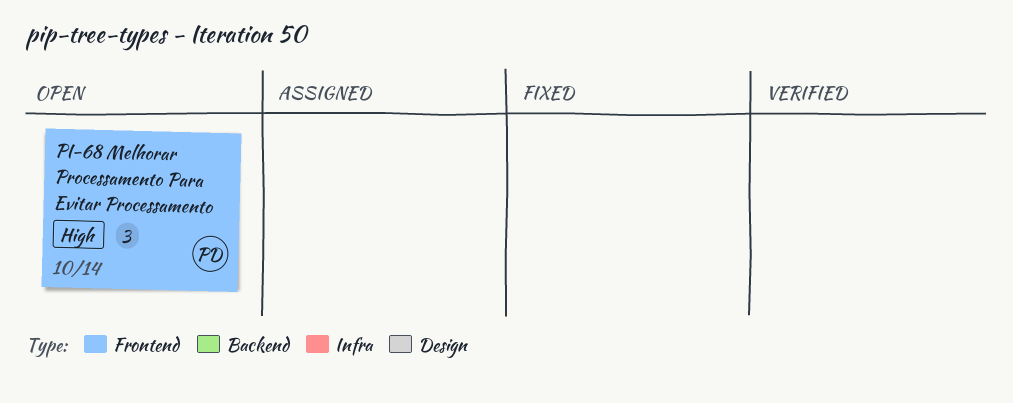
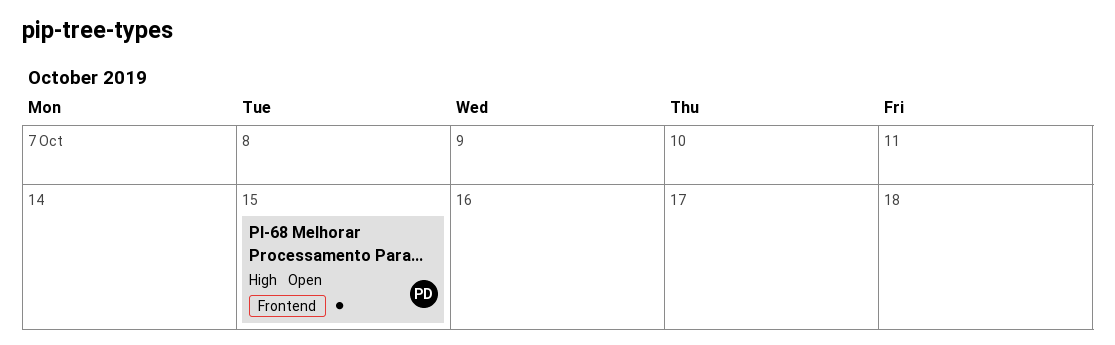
PI-68, estimate: 3 -> 1
PI-68, due: Oct 14 -> Oct 15

